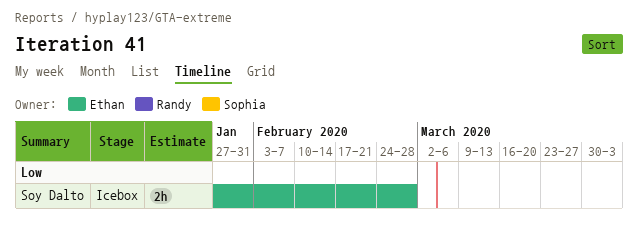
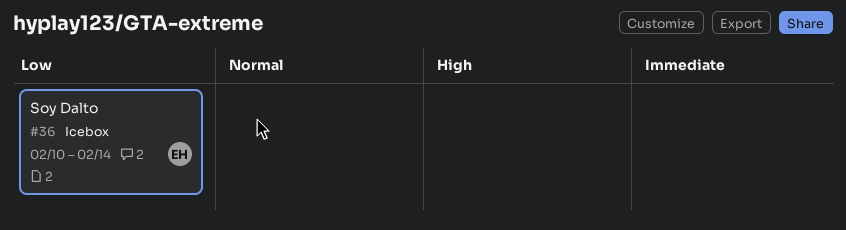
Soy Dalto, start: Jan 27 -> Feb 10
Soy Dalto, due: Feb 28 -> Feb 14

